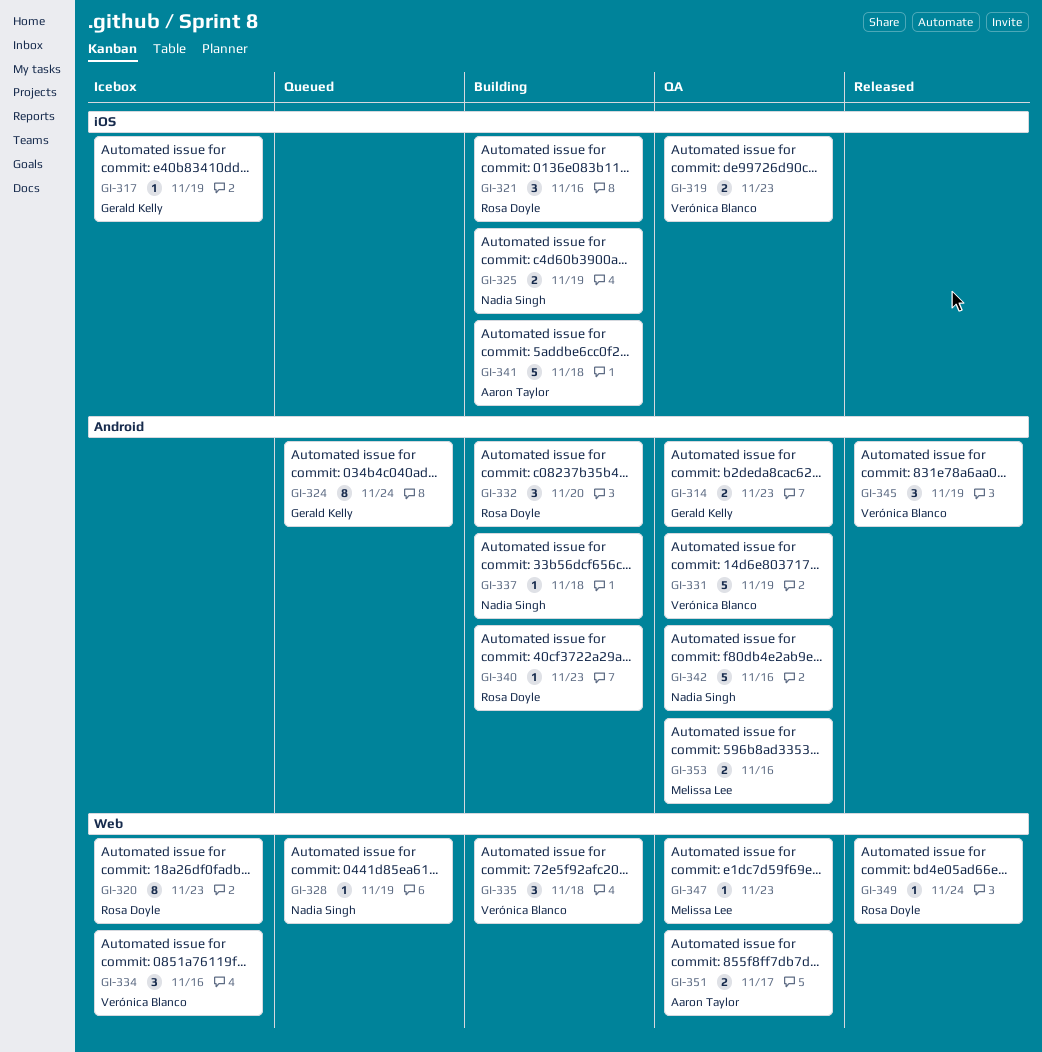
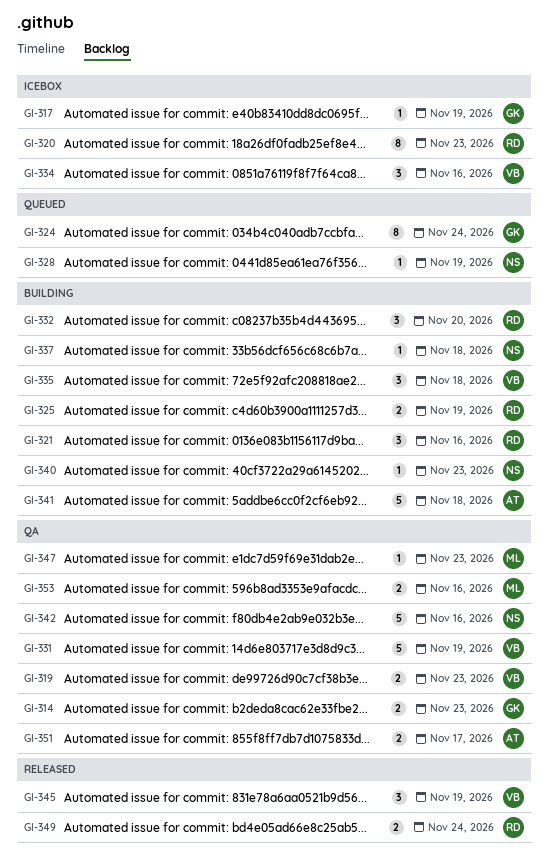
GI-325, owner: Nadia Singh -> Rosa Doyle
GI-340, owner: Rosa Doyle -> Nadia Singh
GI-349, estimate: 1 -> 2

